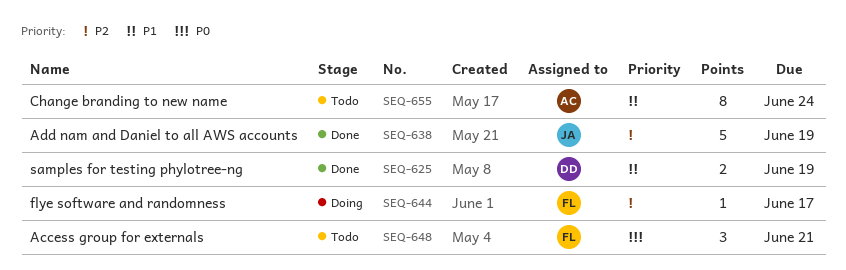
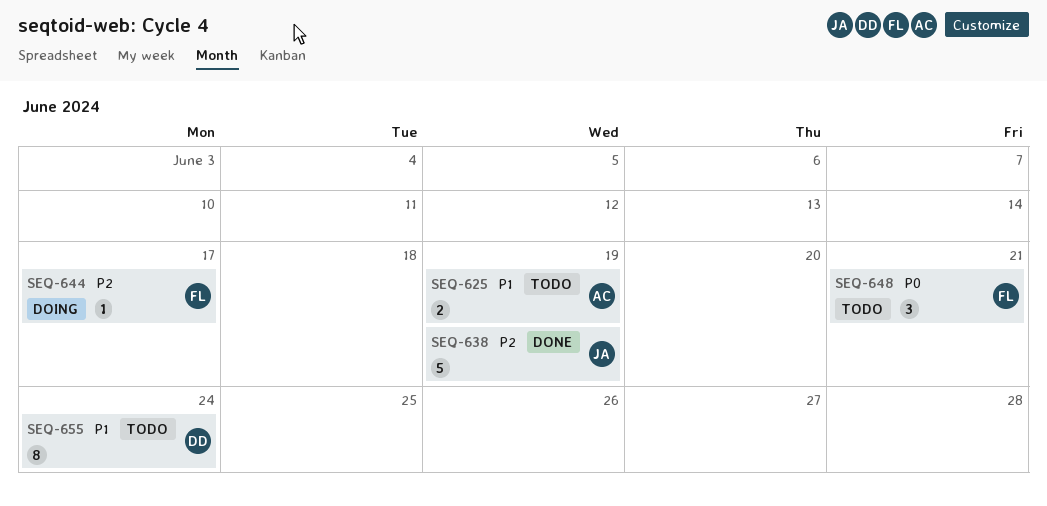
SEQ-625, status: Done -> Todo
SEQ-625, owner: DD -> AC
SEQ-655, owner: AC -> DD

